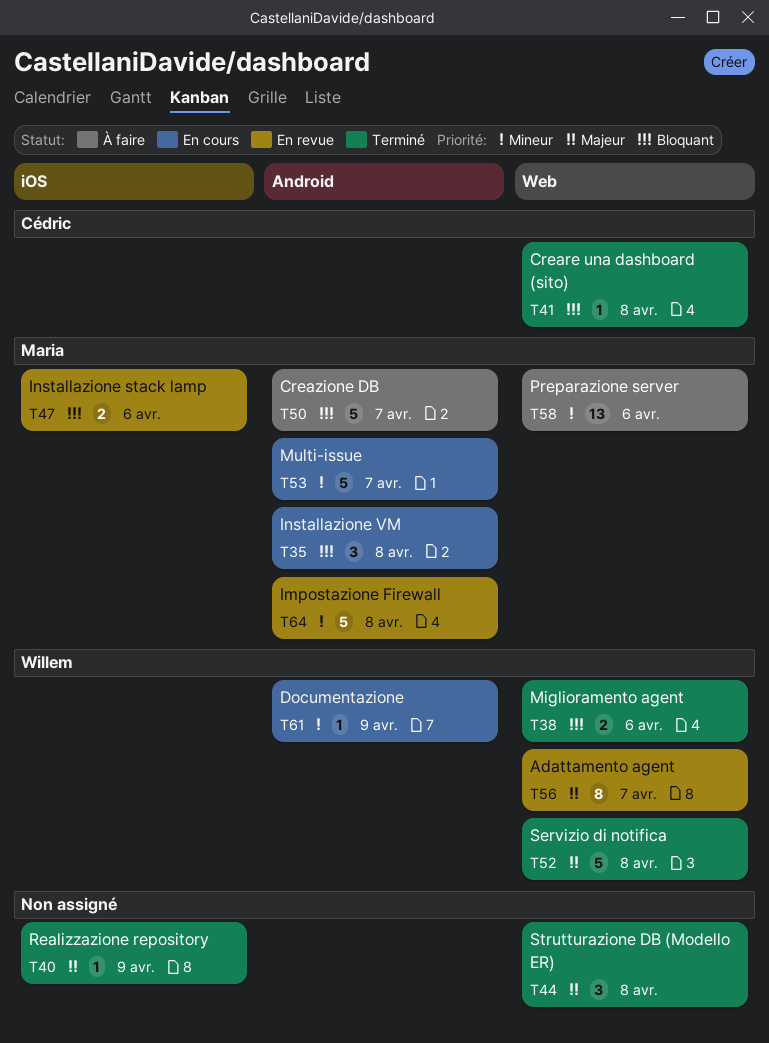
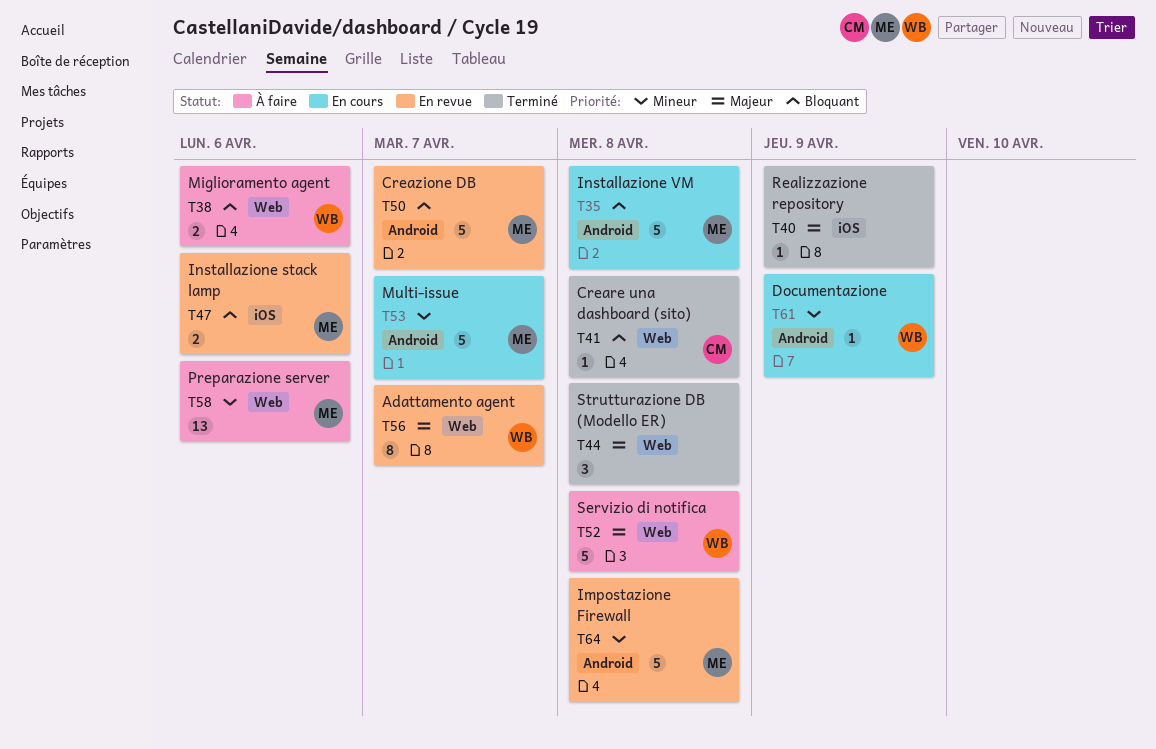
T35, estimate: 3 -> 5
T38, status: Terminé -> À faire
T50, status: À faire -> En revue
T52, status: Terminé -> À faire

